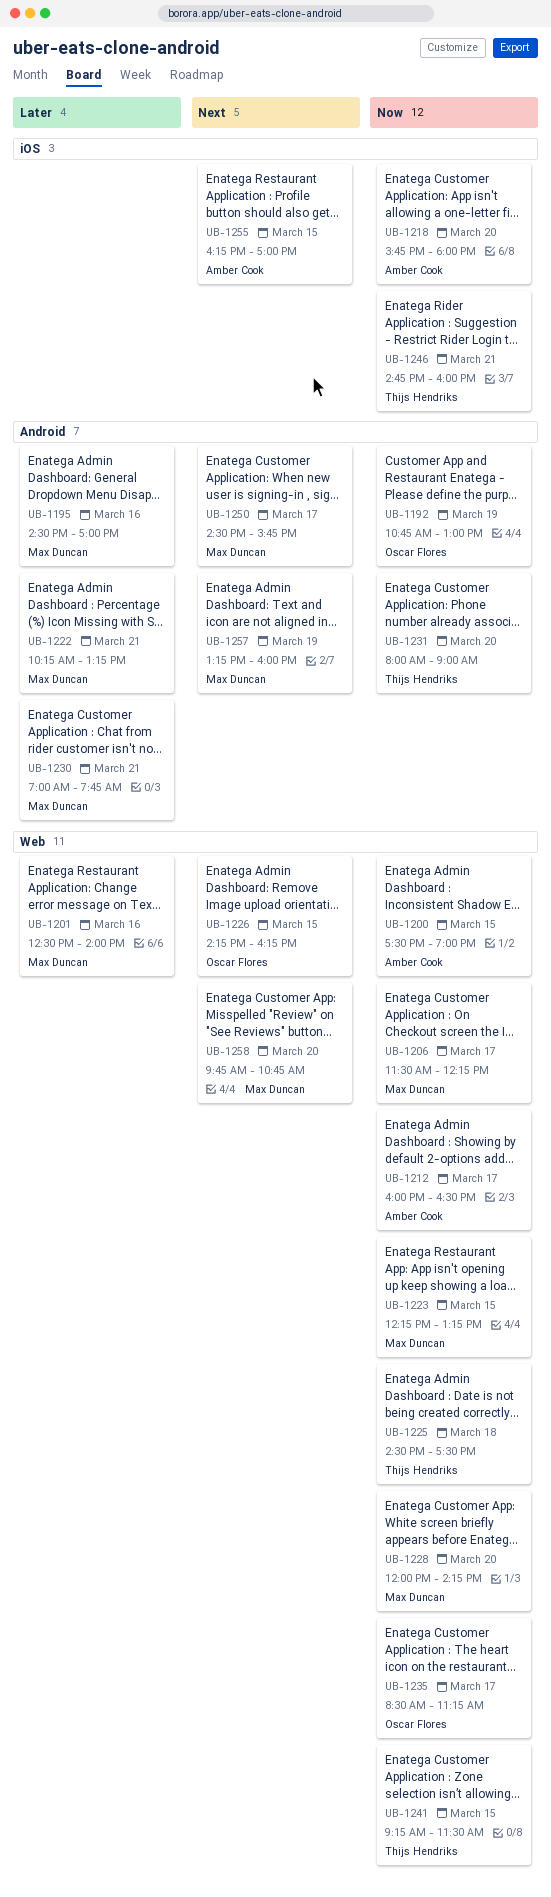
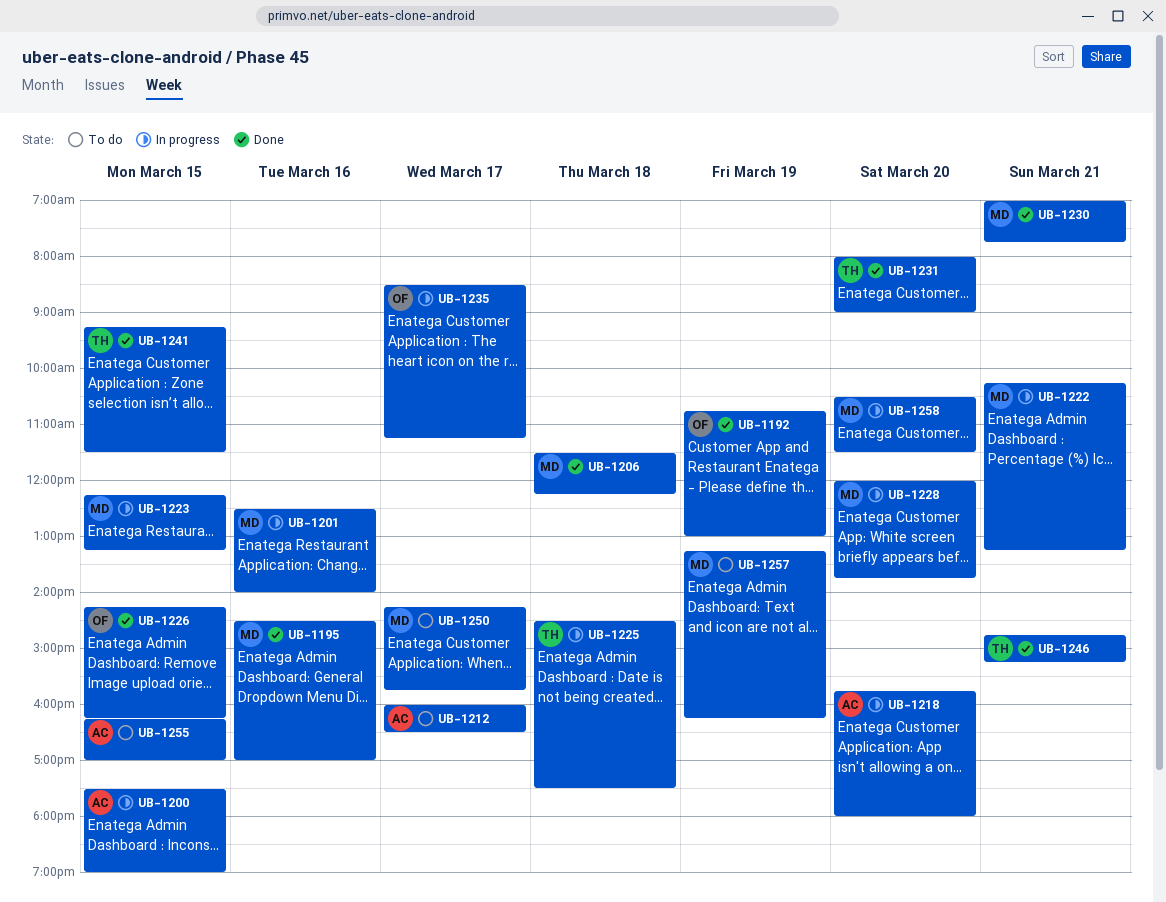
UB-1206, day: Mar 17 -> Mar 18
UB-1228, ends: 14:15 -> 13:45
UB-1246, ends: 16:00 -> 15:15
UB-1250, begins: 14:30 -> 14:15
UB-1257, ends: 16:00 -> 16:15
UB-1258, begins: 09:45 -> 10:30
UB-1258, ends: 10:45 -> 11:30

